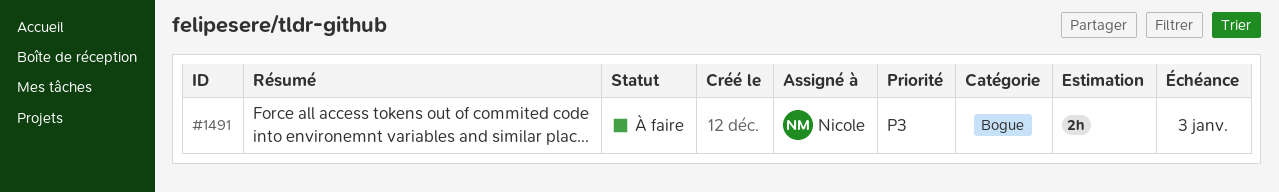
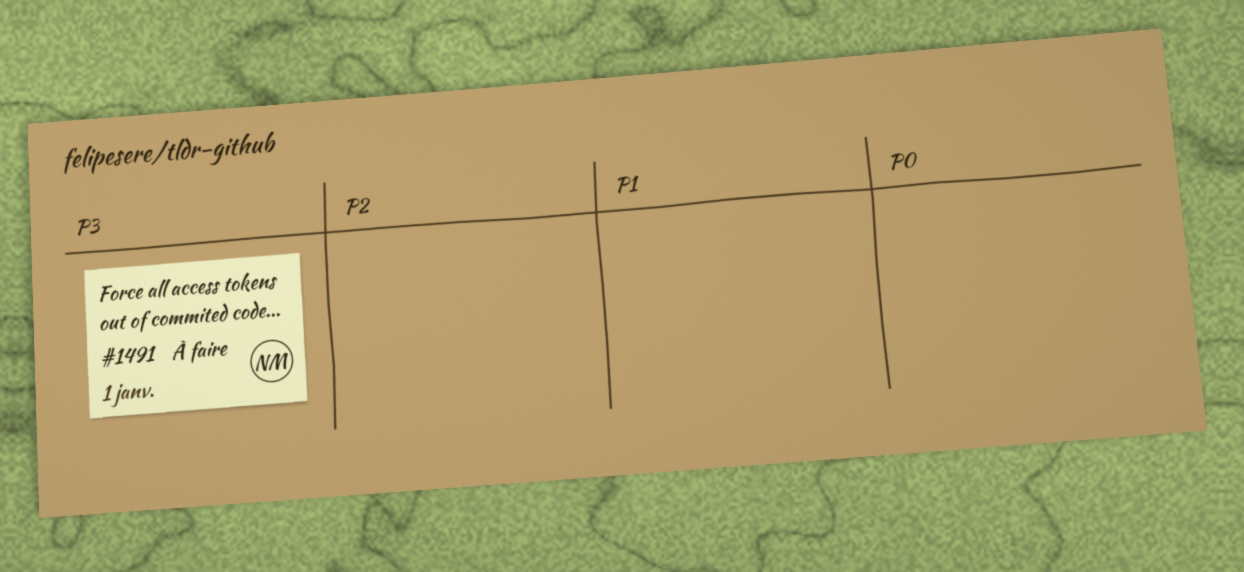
#1491, due: Jan 3 -> Jan 1

